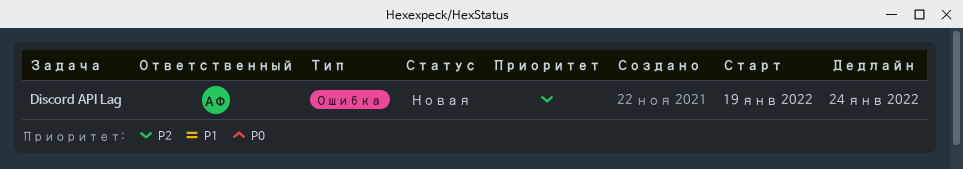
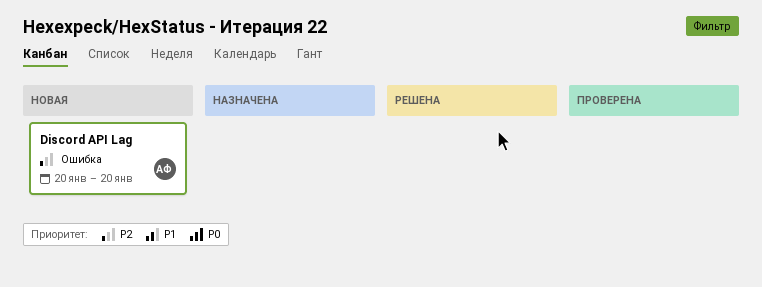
Discord API Lag, start: Jan 19 -> Jan 20
Discord API Lag, due: Jan 24 -> Jan 20

